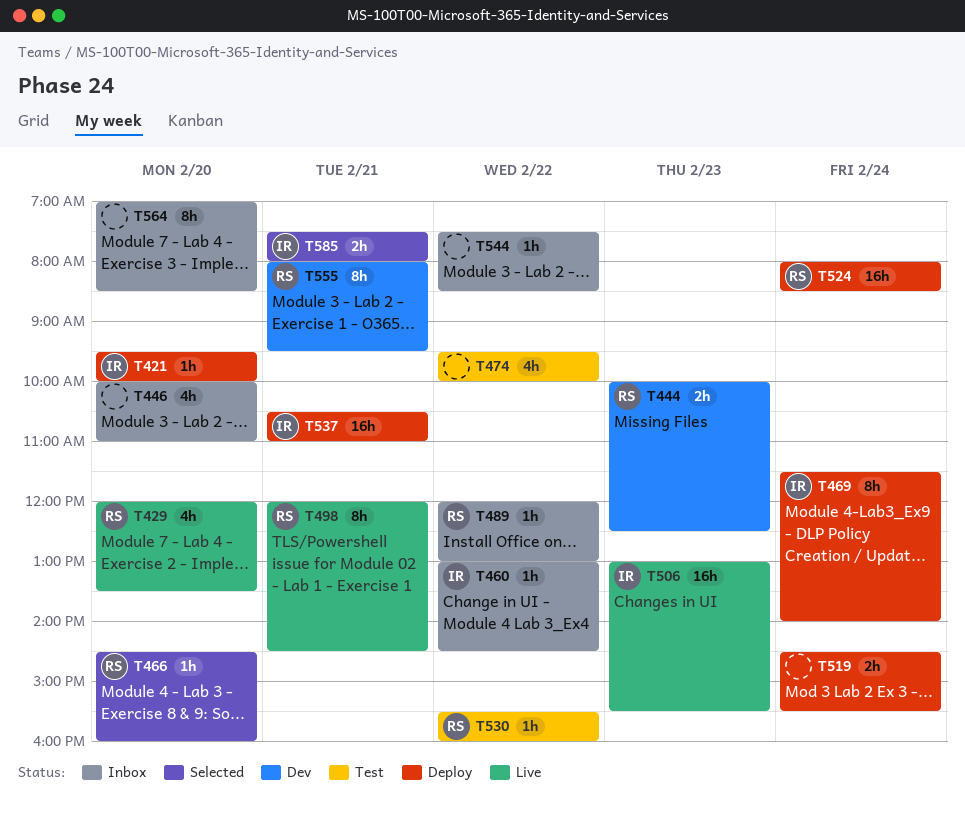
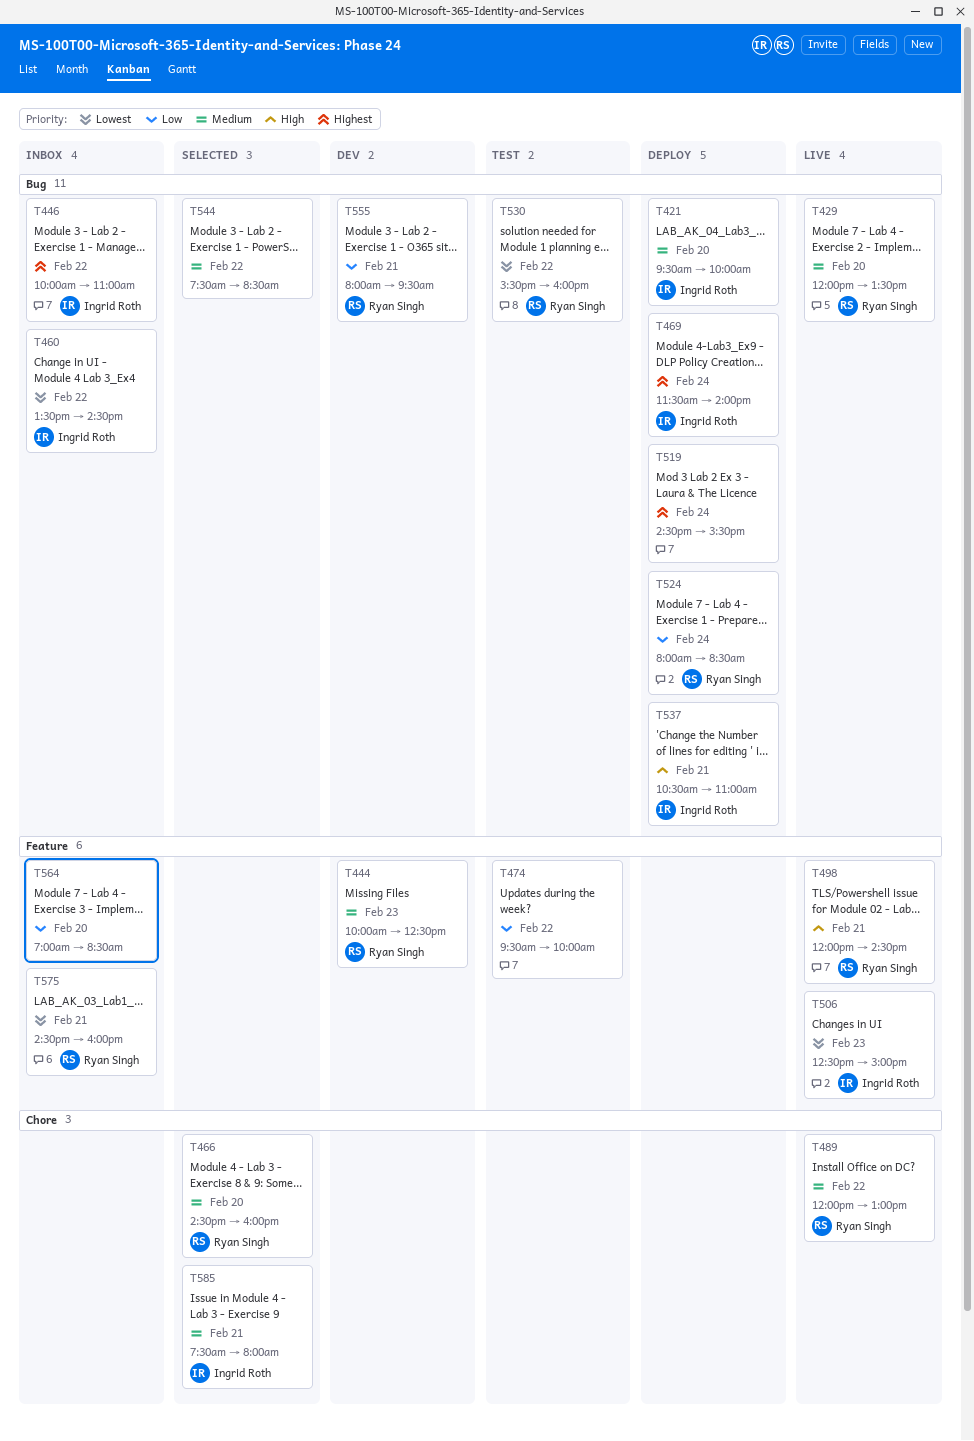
T446, owner: none -> Ingrid Roth
T446, day: Feb 20 -> Feb 22
T460, begins: 13:00 -> 13:30
T489, status: Inbox -> Live
T506, begins: 13:00 -> 12:30
T506, ends: 15:30 -> 15:00
T544, status: Inbox -> Selected
T575: none -> present

